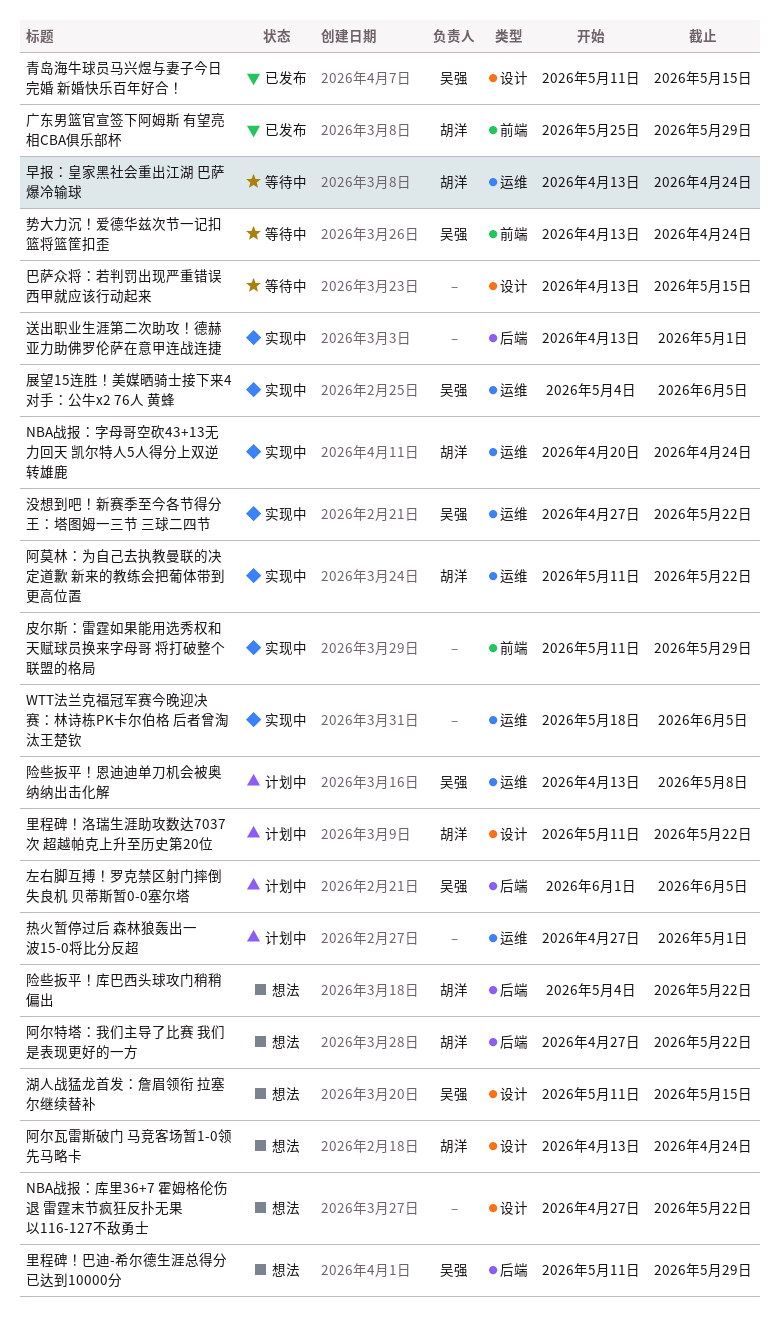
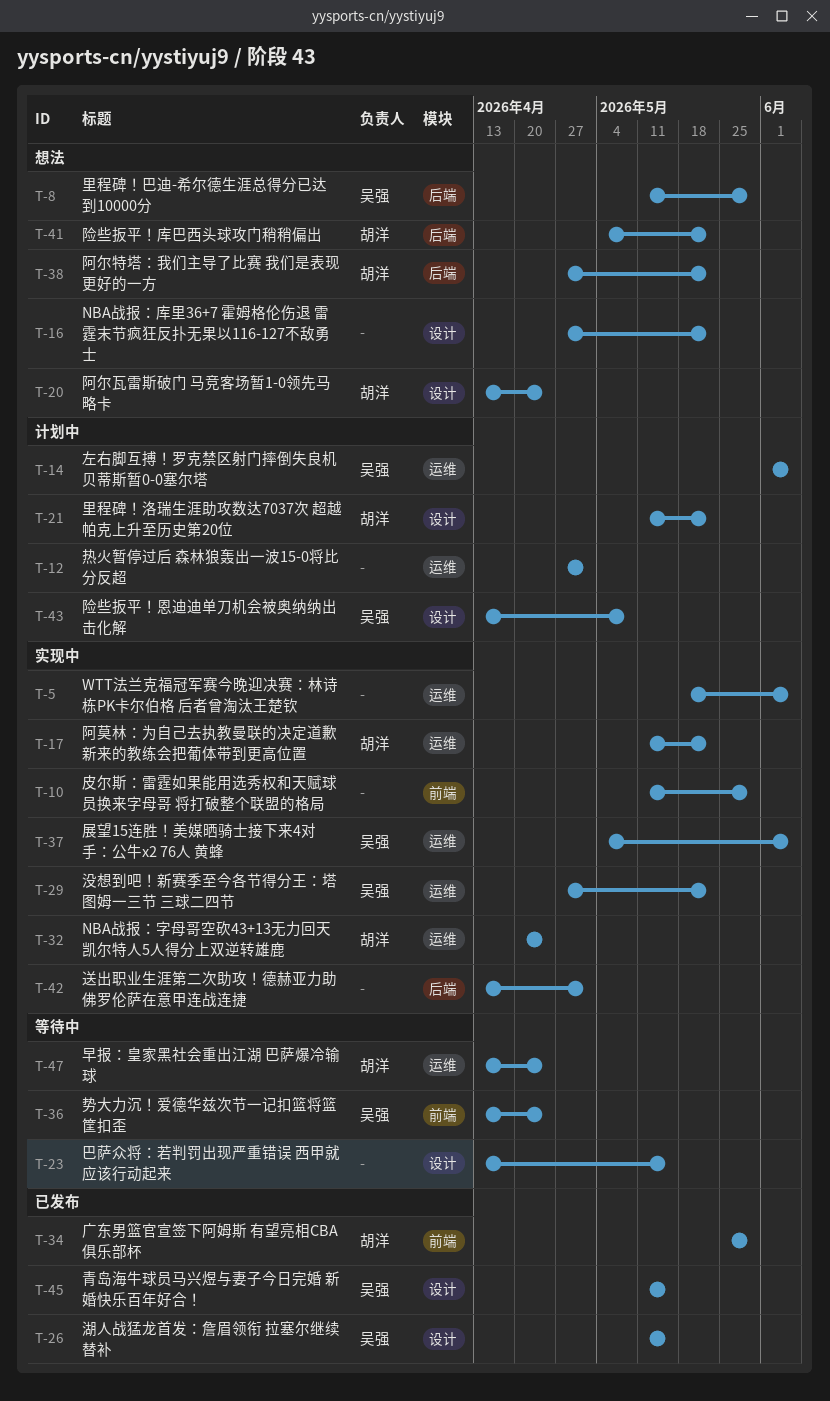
左右脚互搏！罗克禁区射门摔倒失良机 贝蒂斯暂0-0塞尔塔, label: 后端 -> 运维
湖人战猛龙首发：詹眉领衔 拉塞尔继续替补, status: 想法 -> 已发布
险些扳平！恩迪迪单刀机会被奥纳纳出击化解, label: 运维 -> 设计

